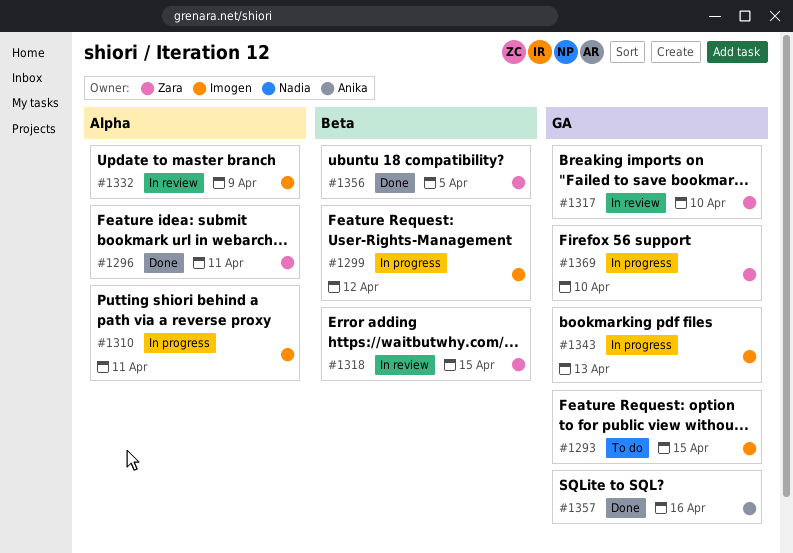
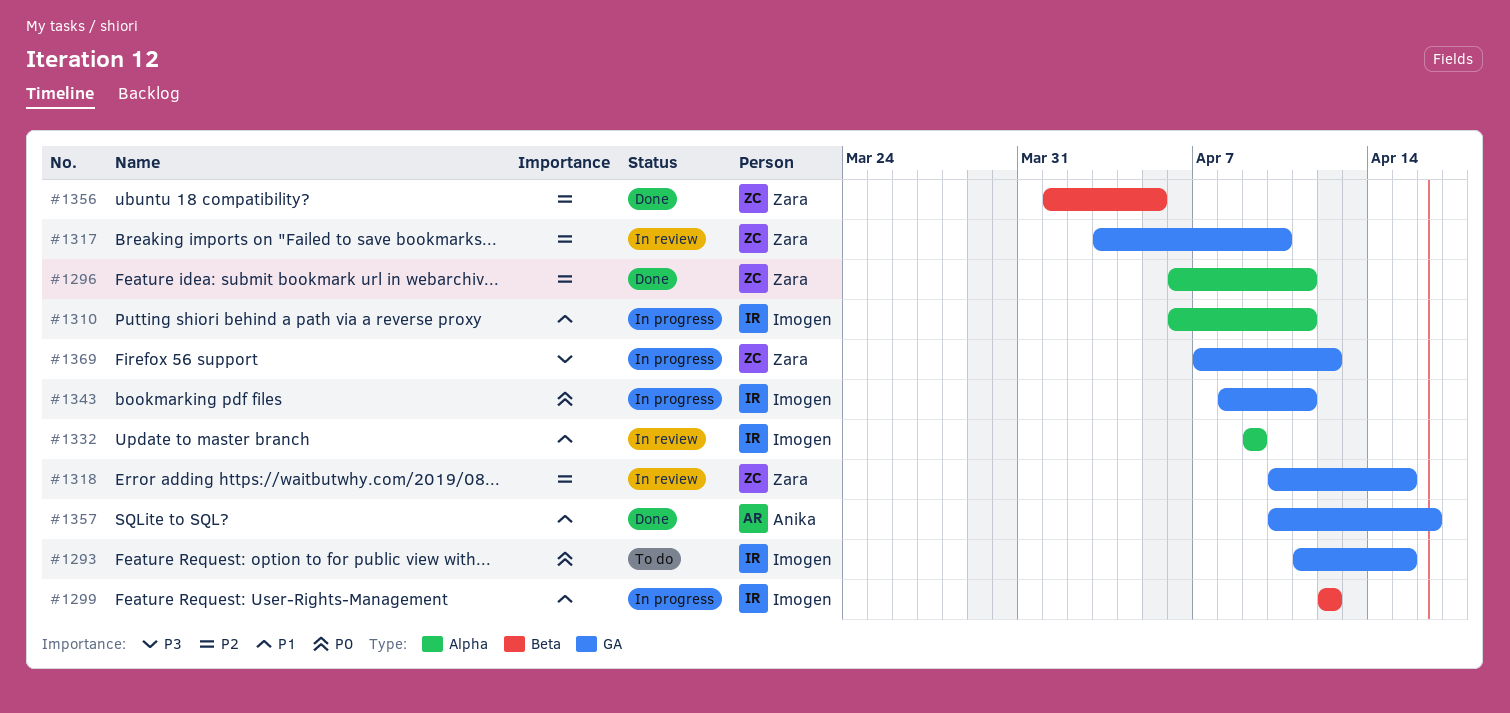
#1318, label: Beta -> GA
#1343, due: Apr 13 -> Apr 11
#1369, due: Apr 10 -> Apr 12

